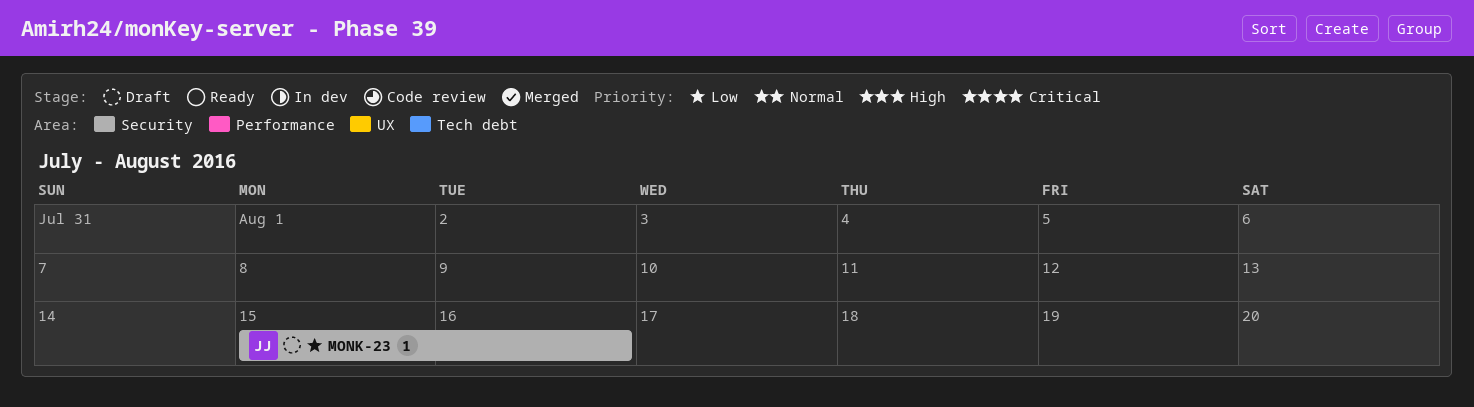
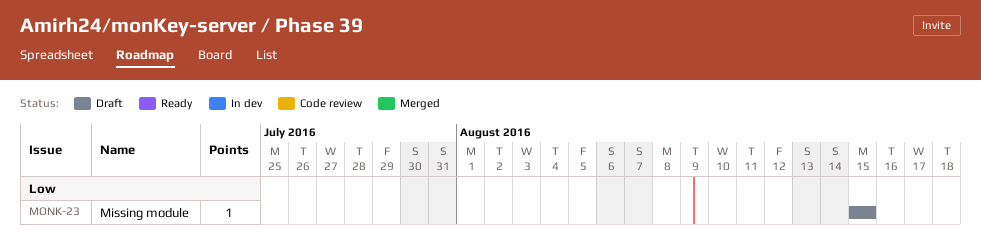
MONK-23, due: Aug 16 -> Aug 15

